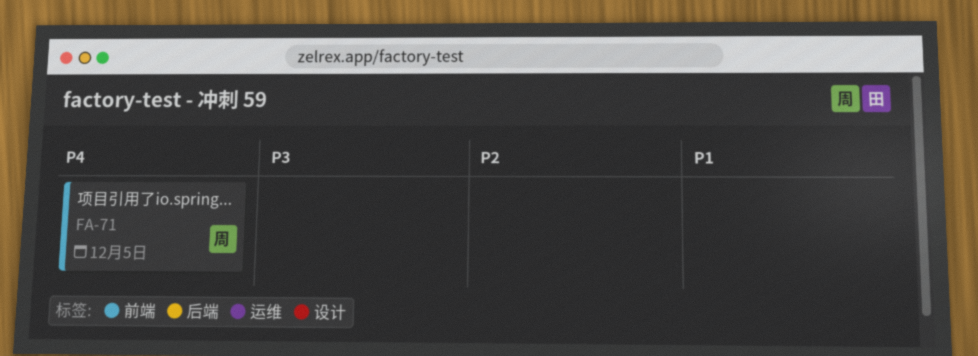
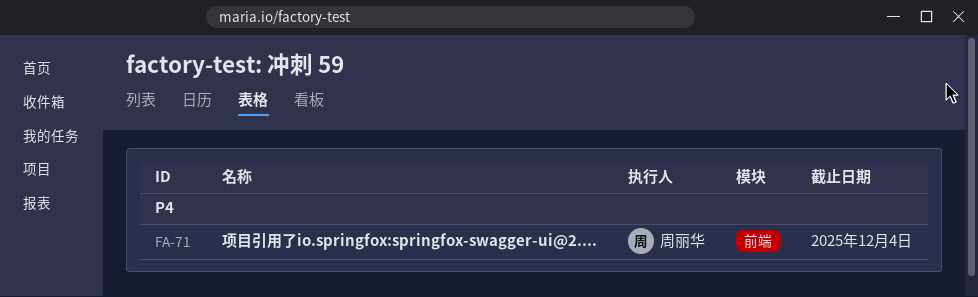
FA-71, due: Dec 5 -> Dec 4

